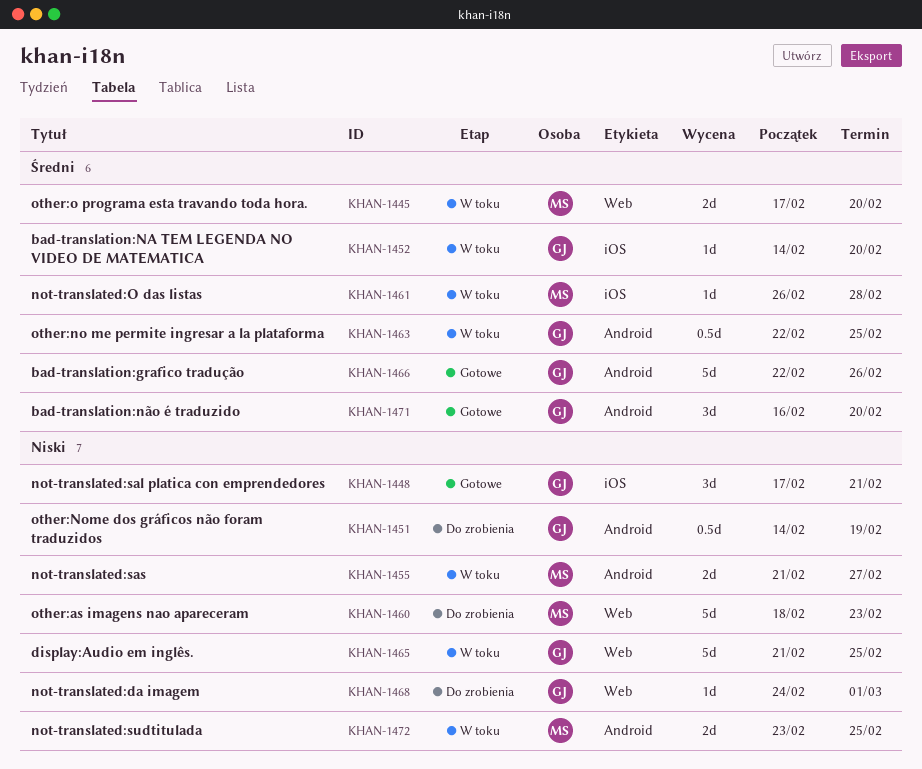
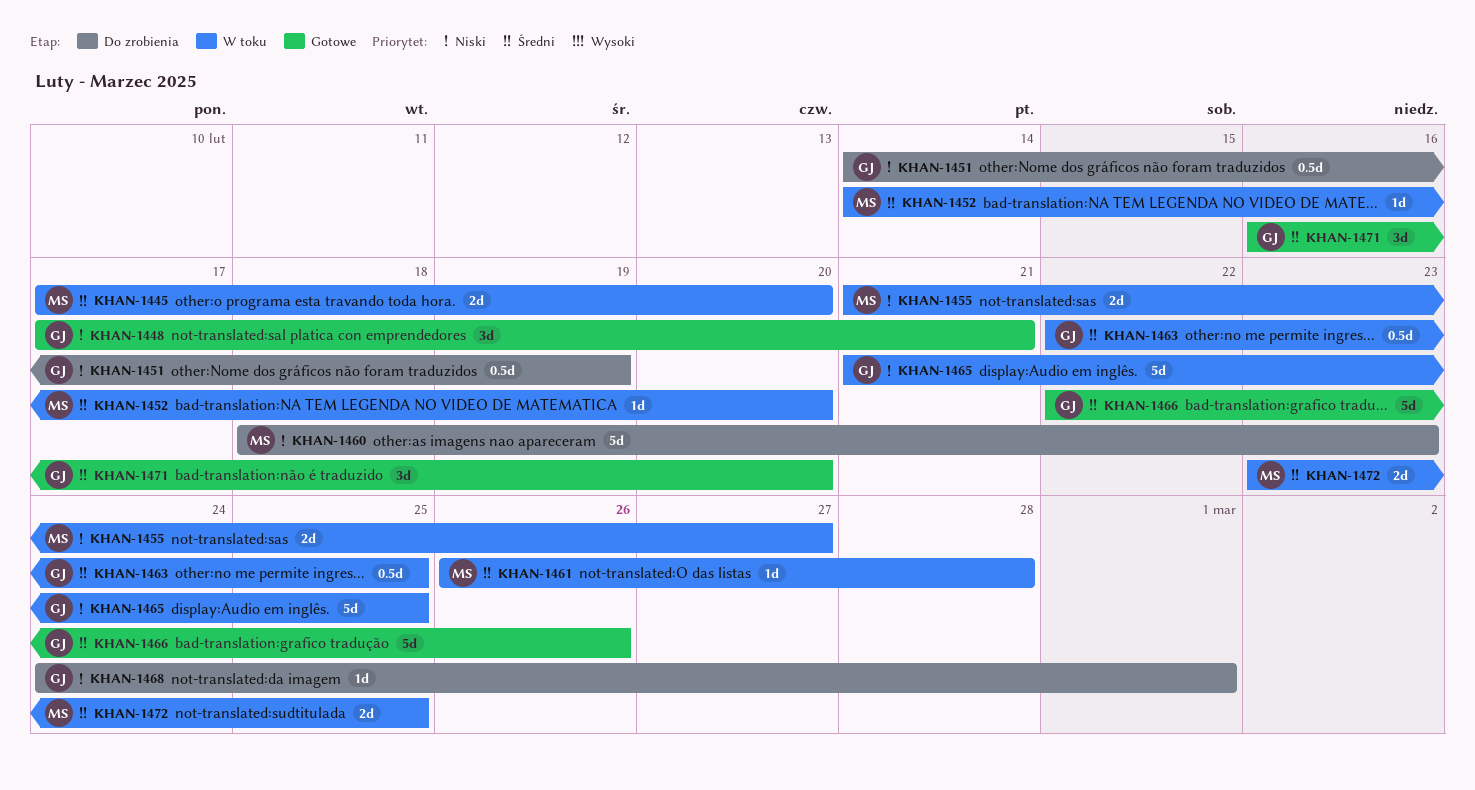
KHAN-1452, owner: GJ -> MS
KHAN-1472, priority: Niski -> Średni

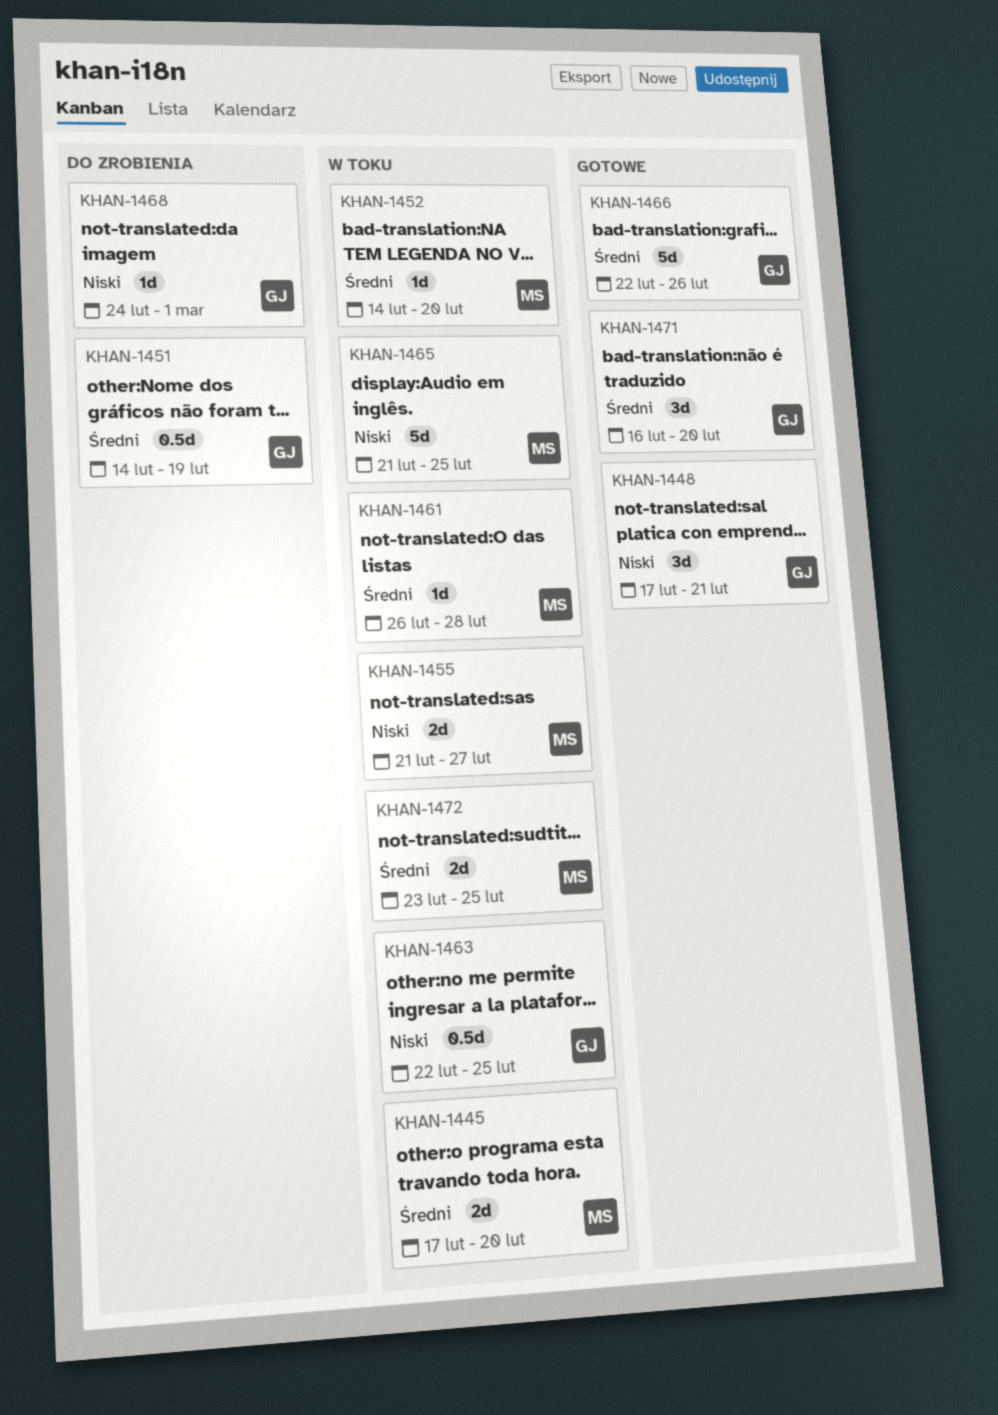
KHAN-1451, priority: Niski -> Średni
KHAN-1460: present -> none
KHAN-1463, priority: Średni -> Niski
KHAN-1465, owner: GJ -> MS

